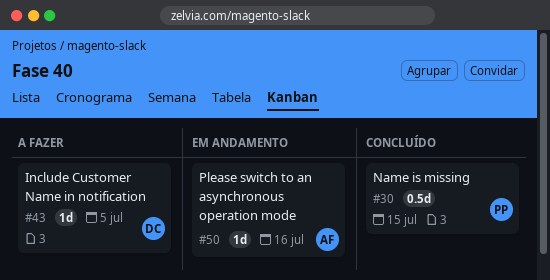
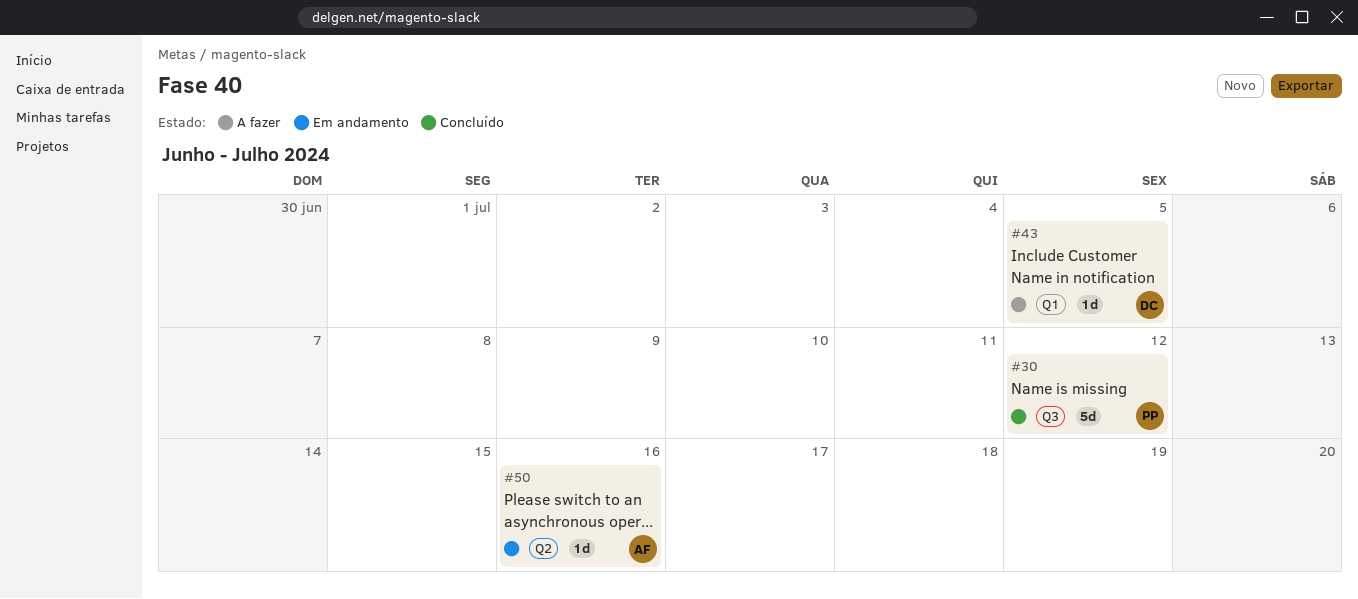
#30, estimate: 0.5d -> 5d
#30, due: Jul 15 -> Jul 12

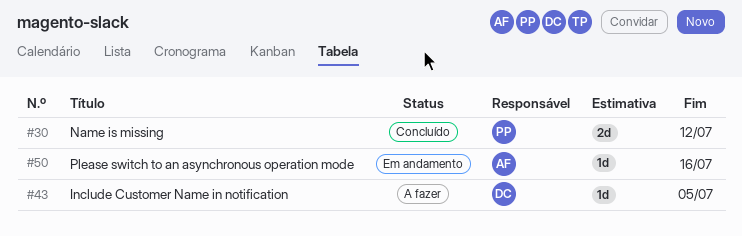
#30, estimate: 5d -> 2d

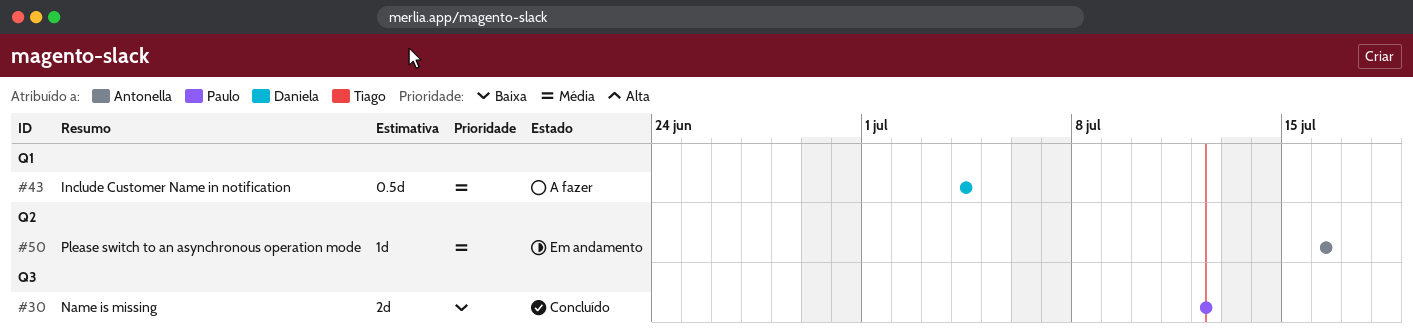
#43, estimate: 1d -> 0.5d
#43, due: Jul 5 -> Jul 4

